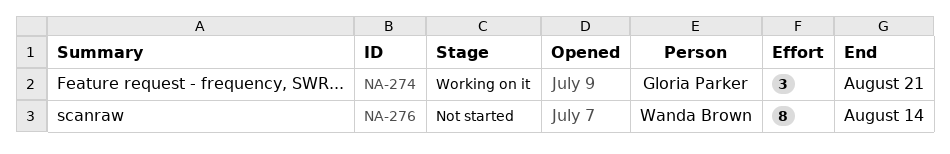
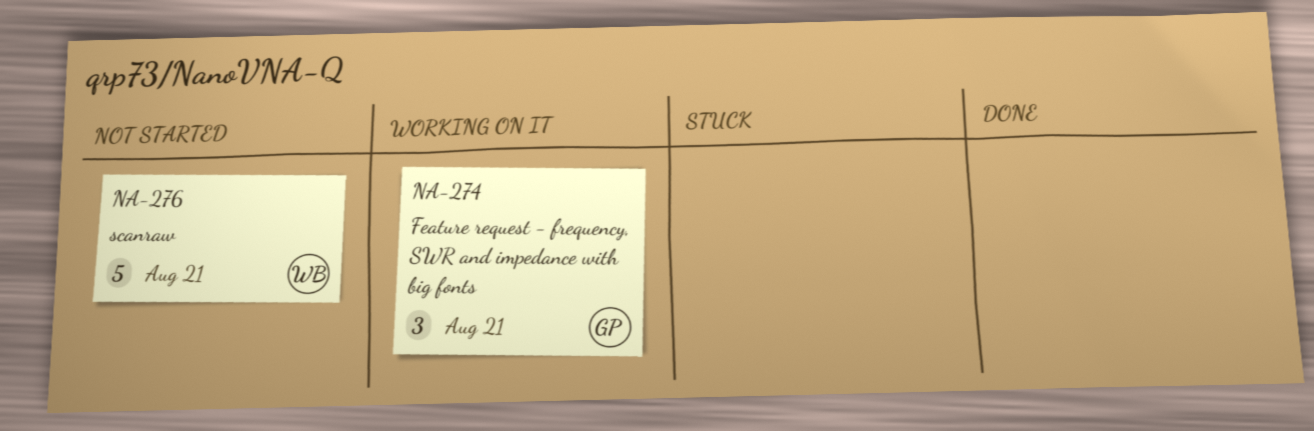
NA-276, estimate: 8 -> 5
NA-276, due: Aug 14 -> Aug 21

